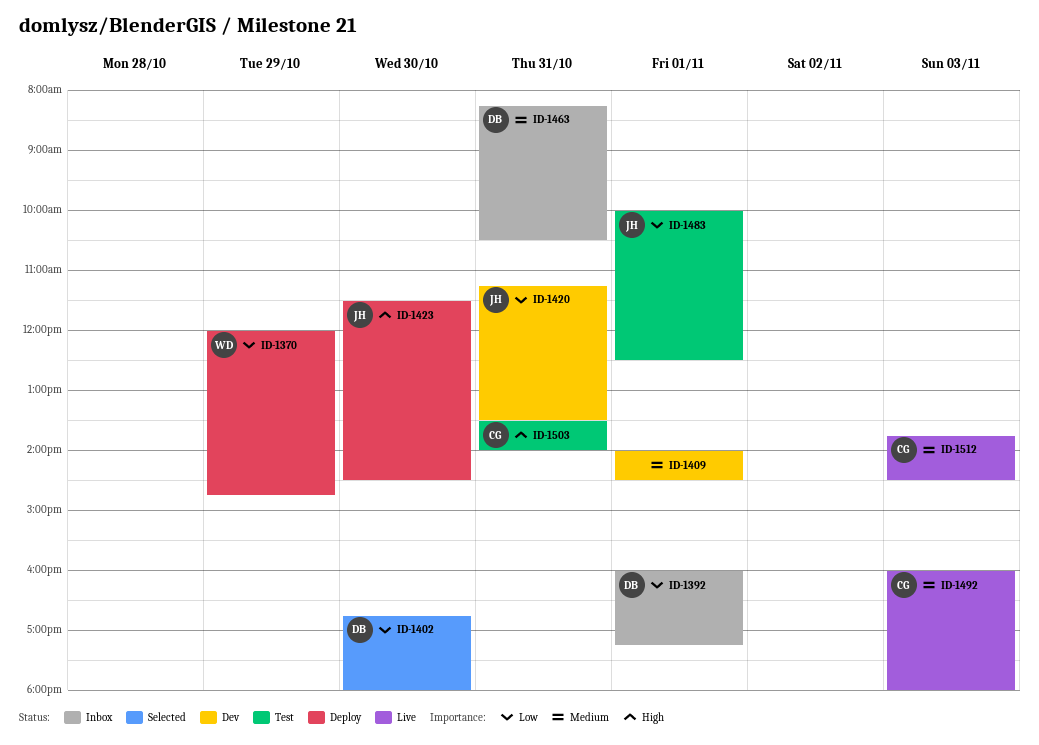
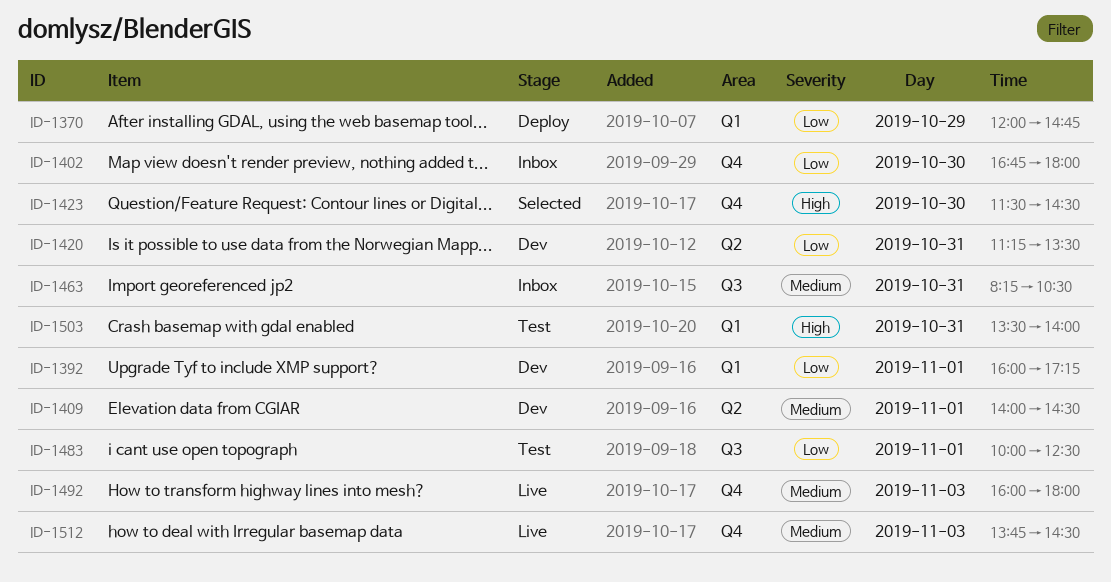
ID-1392, status: Inbox -> Dev
ID-1402, status: Selected -> Inbox
ID-1423, status: Deploy -> Selected

